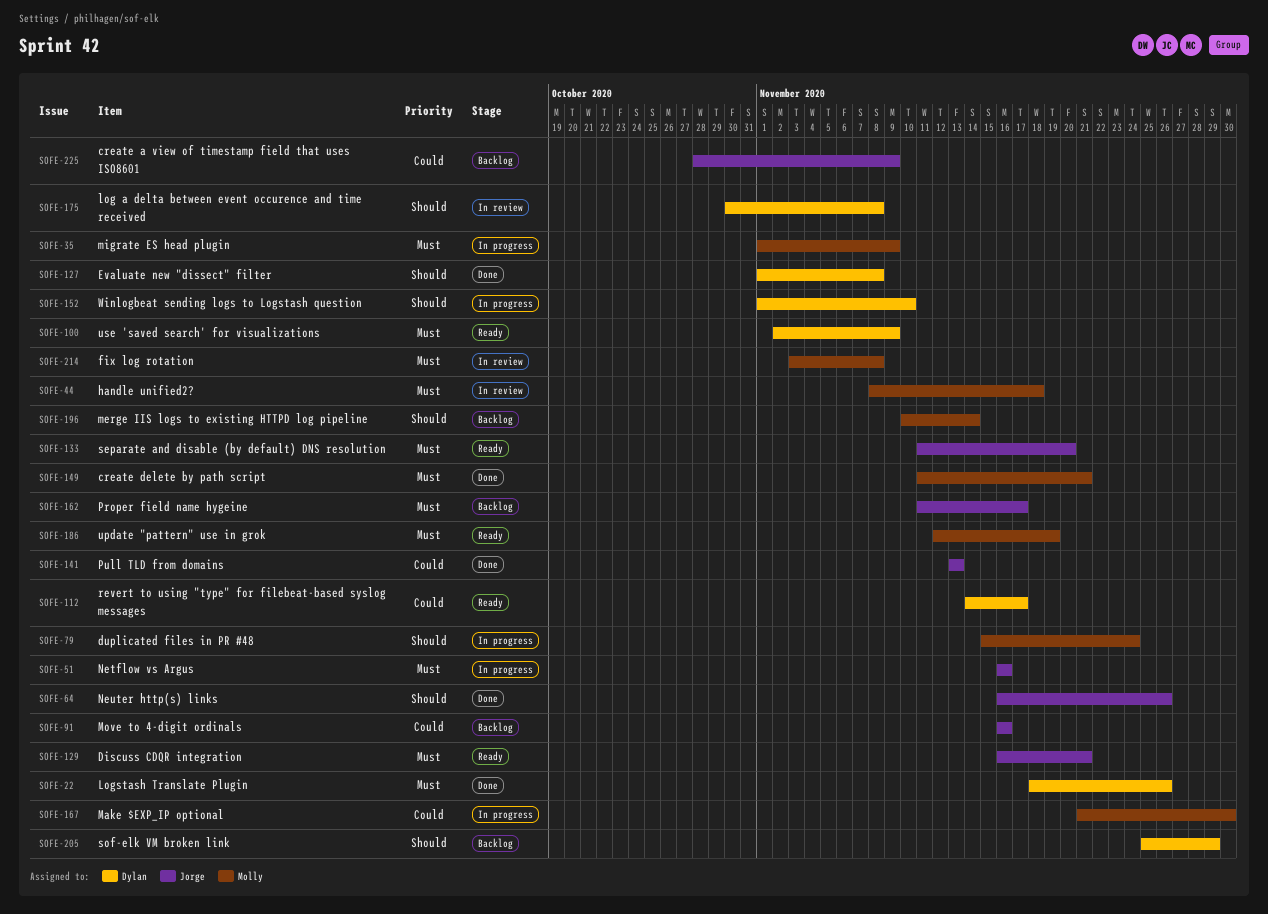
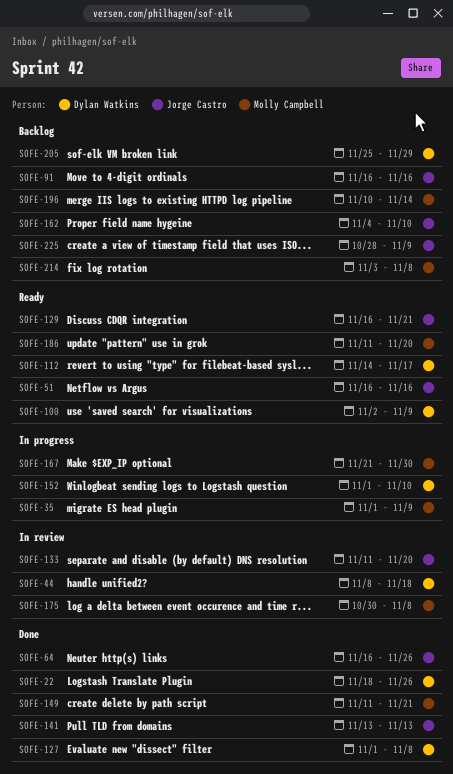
SOFE-44, owner: Molly Campbell -> Dylan Watkins
SOFE-51, status: In progress -> Ready
SOFE-79: present -> none
SOFE-133, status: Ready -> In review
SOFE-162, start: Nov 11 -> Nov 4
SOFE-162, due: Nov 17 -> Nov 10
SOFE-175, owner: Dylan Watkins -> Molly Campbell
SOFE-186, start: Nov 12 -> Nov 11
SOFE-186, due: Nov 19 -> Nov 20
SOFE-214, status: In review -> Backlog

